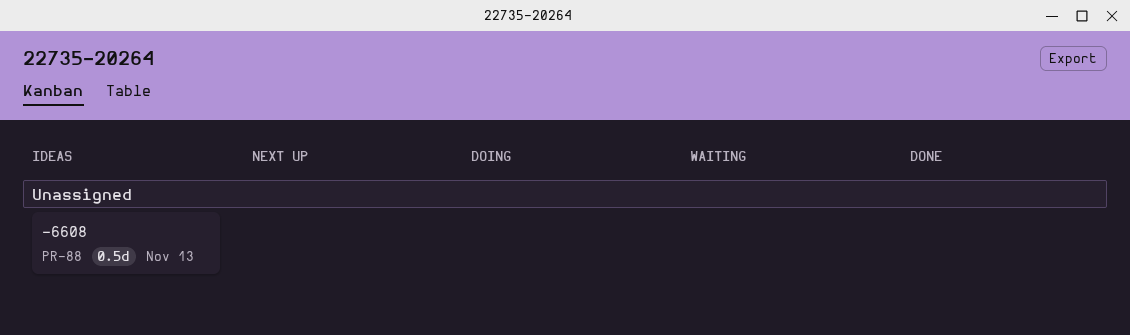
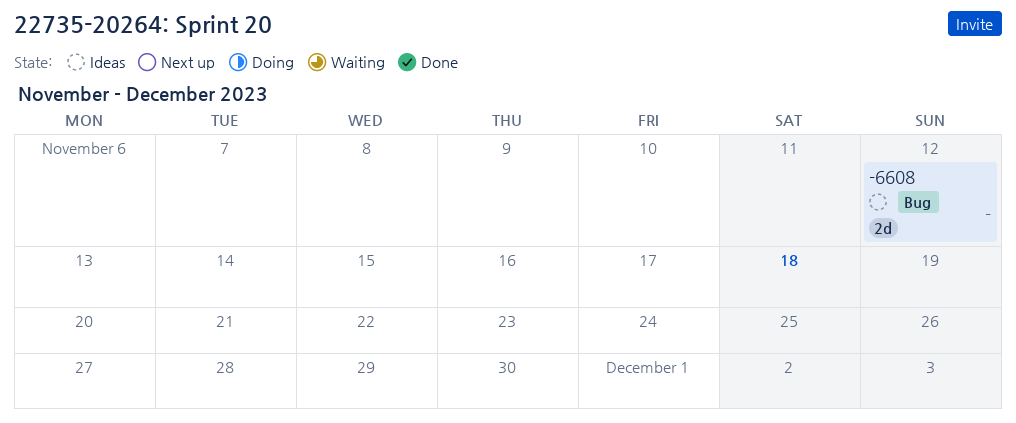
-6608, estimate: 0.5d -> 2d
-6608, due: Nov 13 -> Nov 12

